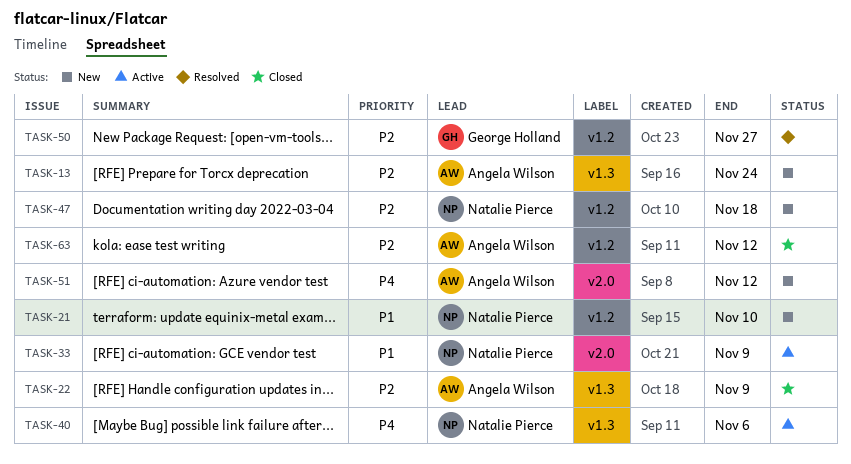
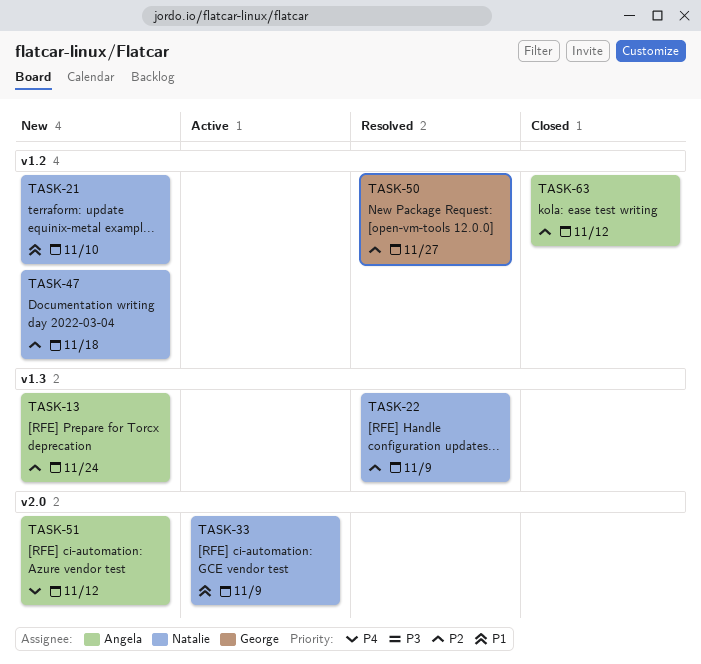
TASK-22, status: Closed -> Resolved
TASK-22, owner: Angela Wilson -> Natalie Pierce
TASK-40: present -> none

